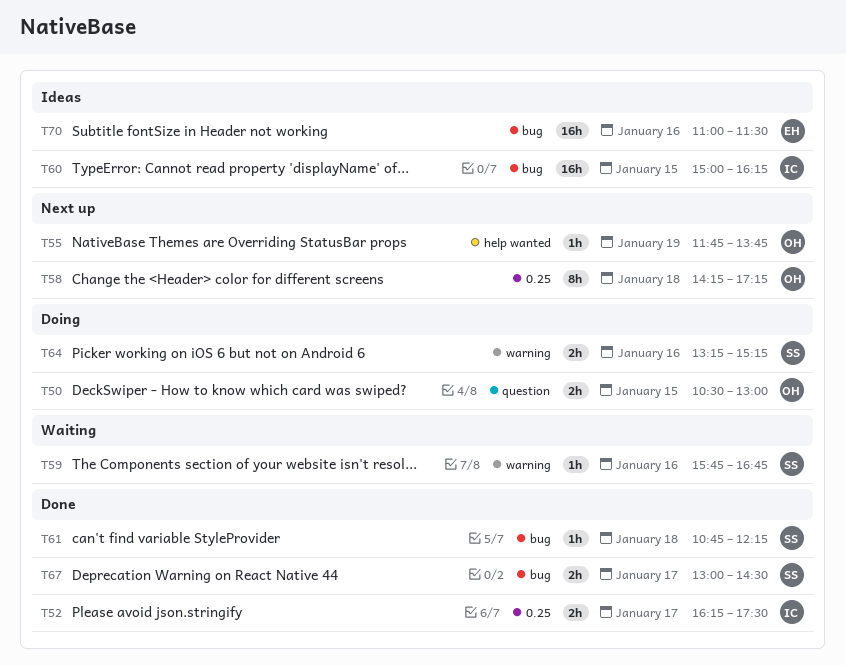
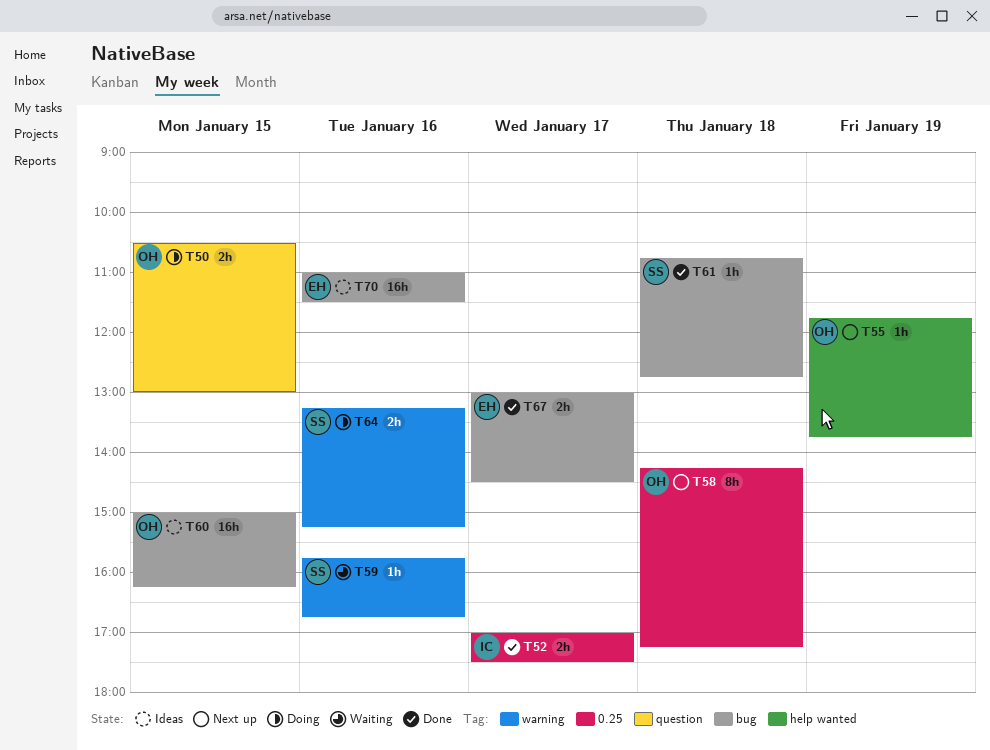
T52, begins: 16:15 -> 17:00
T60, owner: IC -> OH
T61, ends: 12:15 -> 12:45
T67, owner: SS -> EH

